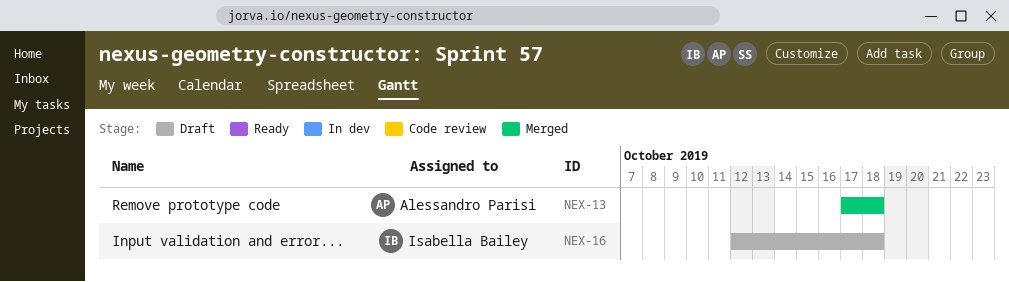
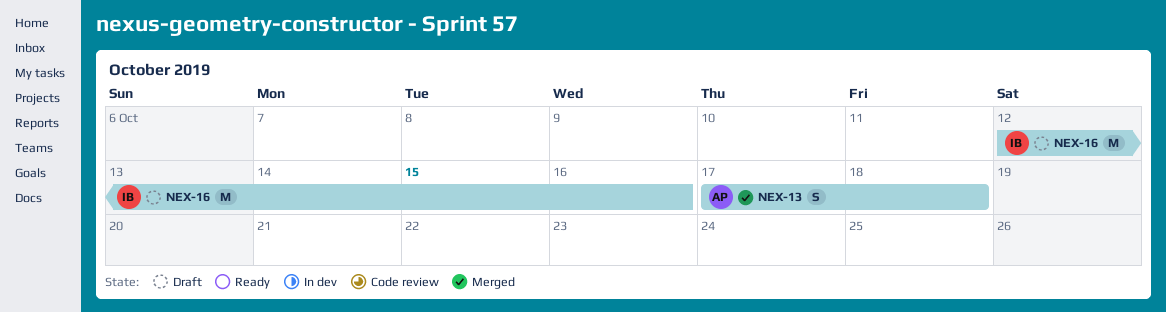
NEX-16, due: Oct 18 -> Oct 16

